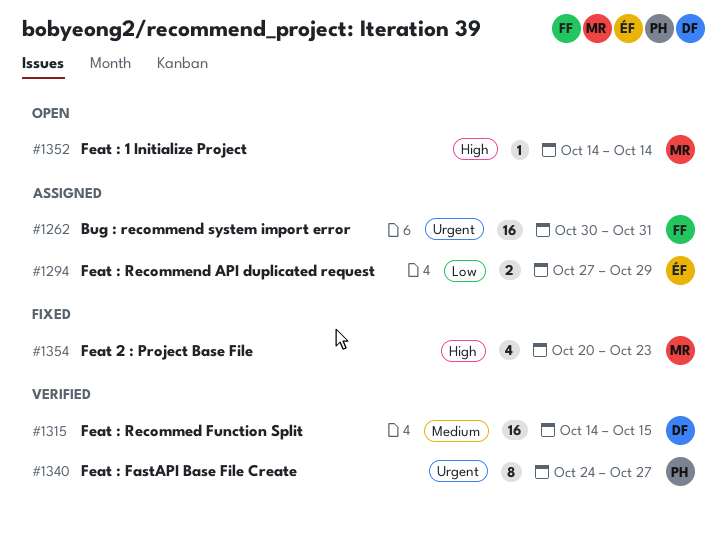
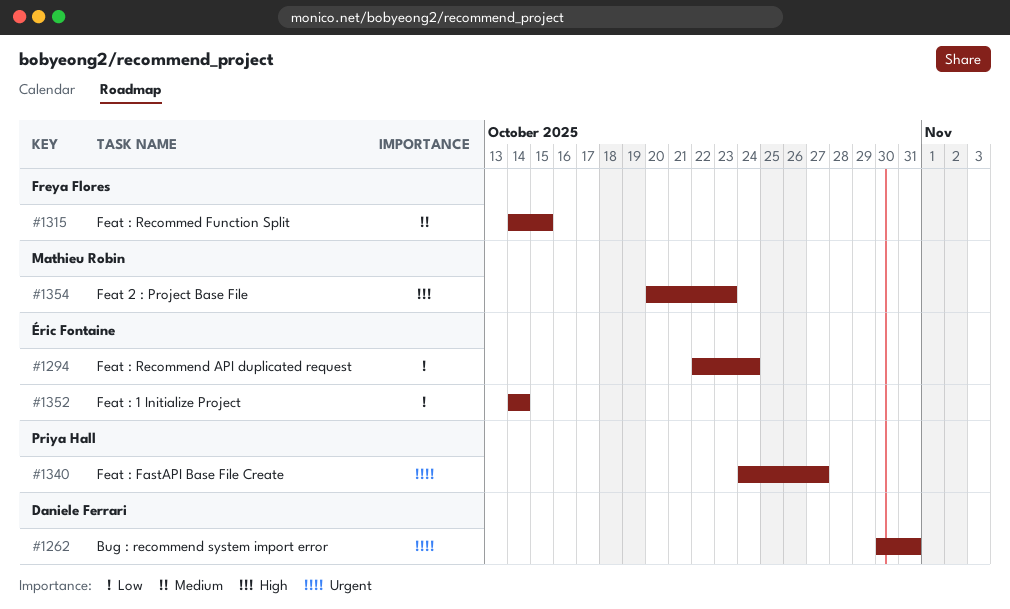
#1262, owner: Freya Flores -> Daniele Ferrari
#1294, start: Oct 27 -> Oct 22
#1294, due: Oct 29 -> Oct 24
#1315, owner: Daniele Ferrari -> Freya Flores
#1352, owner: Mathieu Robin -> Éric Fontaine
#1352, priority: High -> Low

